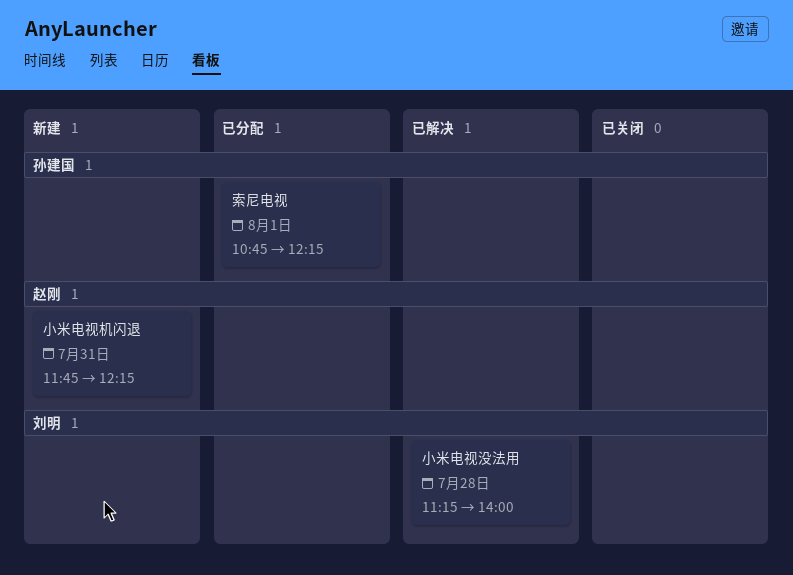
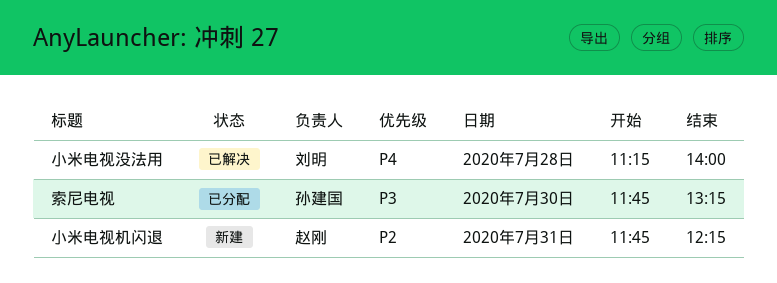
索尼电视, day: Aug 1 -> Jul 30
索尼电视, begins: 10:45 -> 11:45
索尼电视, ends: 12:15 -> 13:15

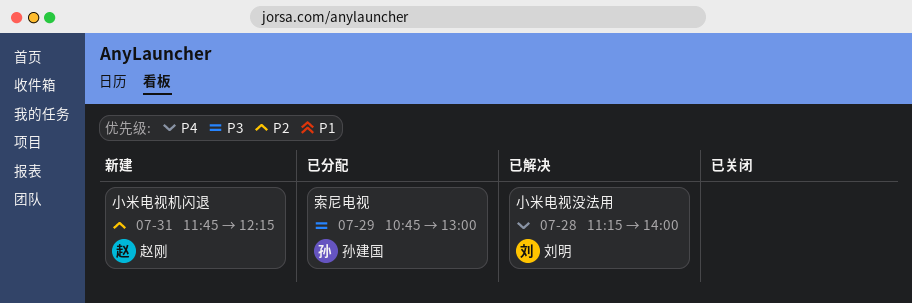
索尼电视, day: Jul 30 -> Jul 29
索尼电视, begins: 11:45 -> 10:45
索尼电视, ends: 13:15 -> 13:00

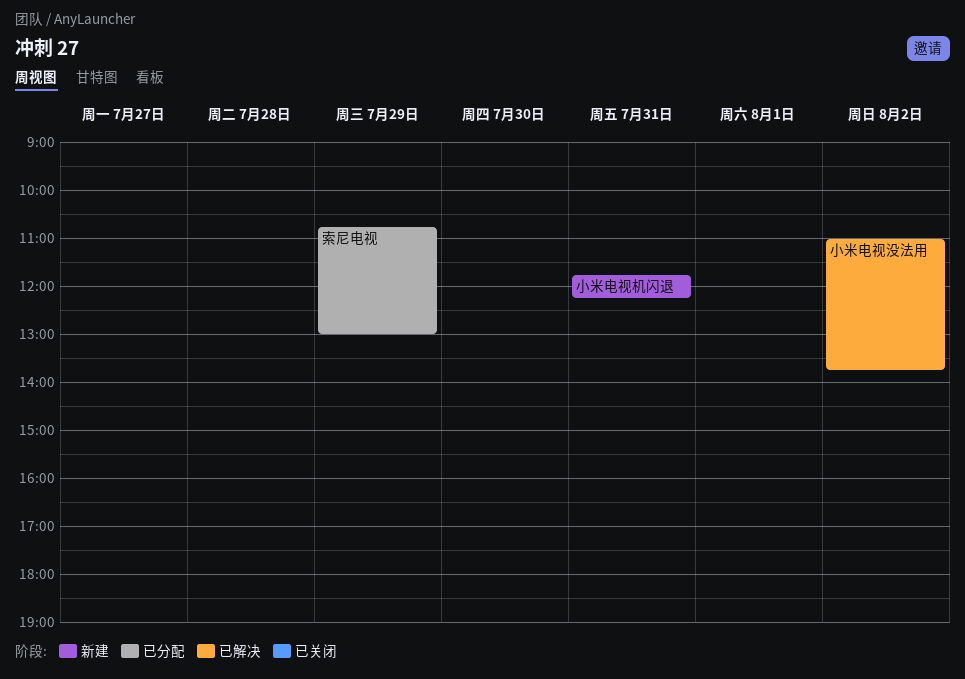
小米电视没法用, day: Jul 28 -> Aug 2
小米电视没法用, begins: 11:15 -> 11:00
小米电视没法用, ends: 14:00 -> 13:45

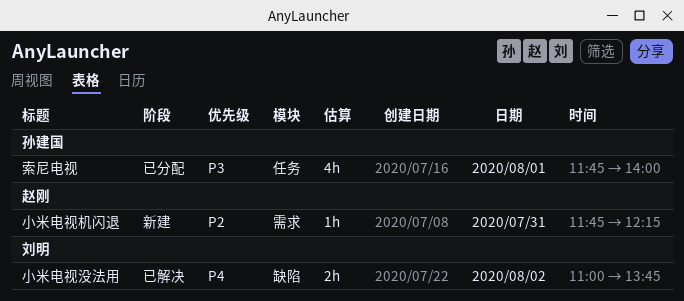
索尼电视, day: Jul 29 -> Aug 1
索尼电视, begins: 10:45 -> 11:45
索尼电视, ends: 13:00 -> 14:00

